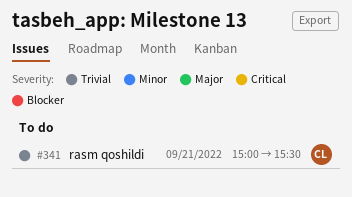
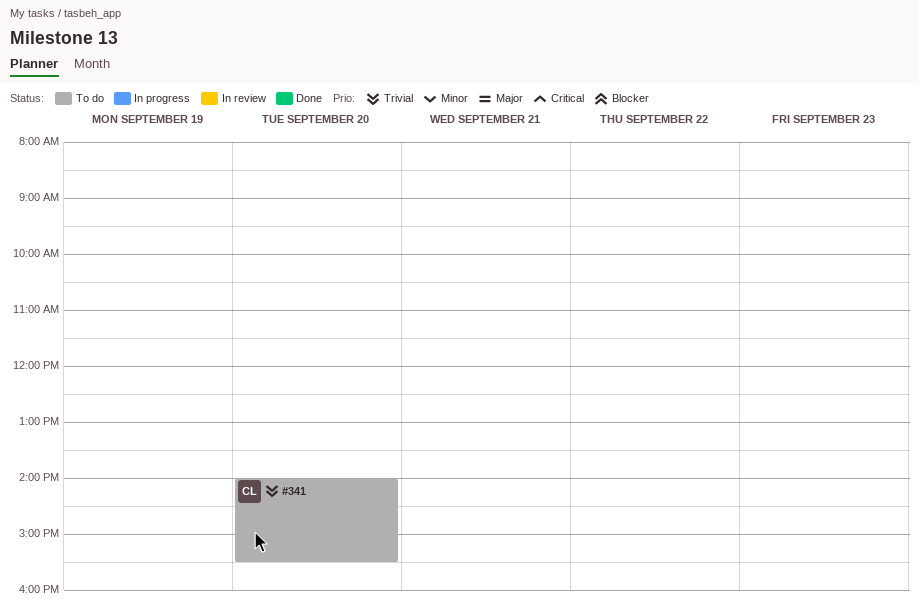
#341, day: Sep 21 -> Sep 20
#341, begins: 15:00 -> 14:00

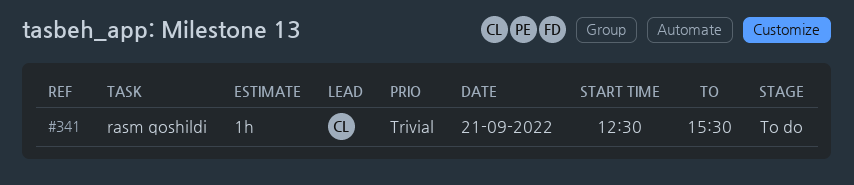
#341, day: Sep 20 -> Sep 21
#341, begins: 14:00 -> 12:30

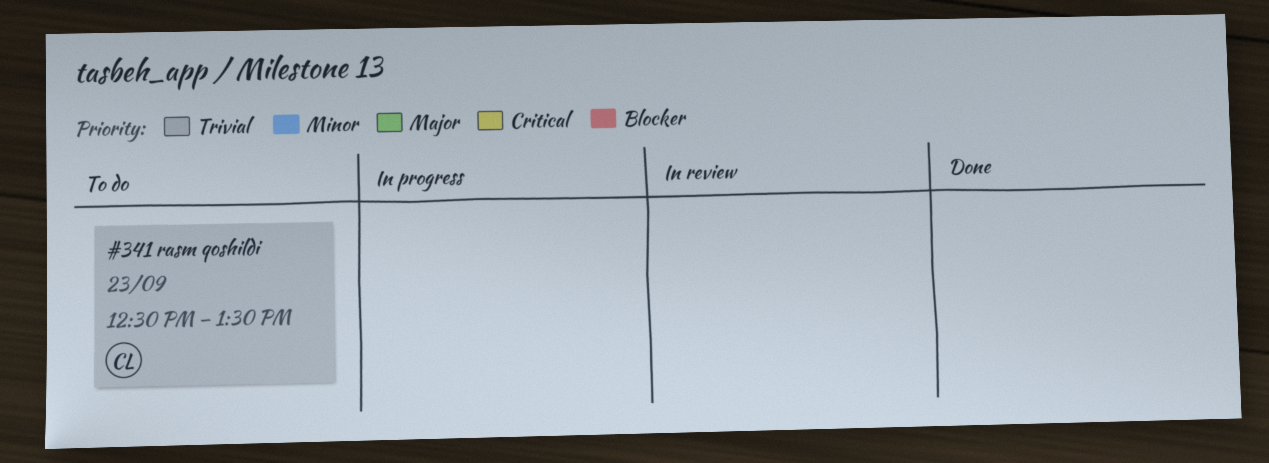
#341, day: Sep 21 -> Sep 23
#341, ends: 15:30 -> 13:30

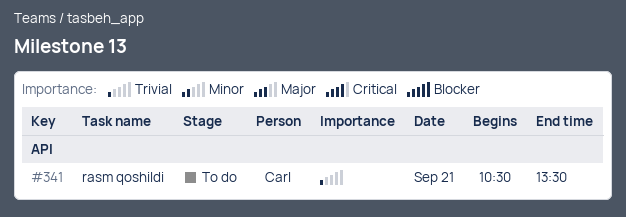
#341, day: Sep 23 -> Sep 21
#341, begins: 12:30 -> 10:30

